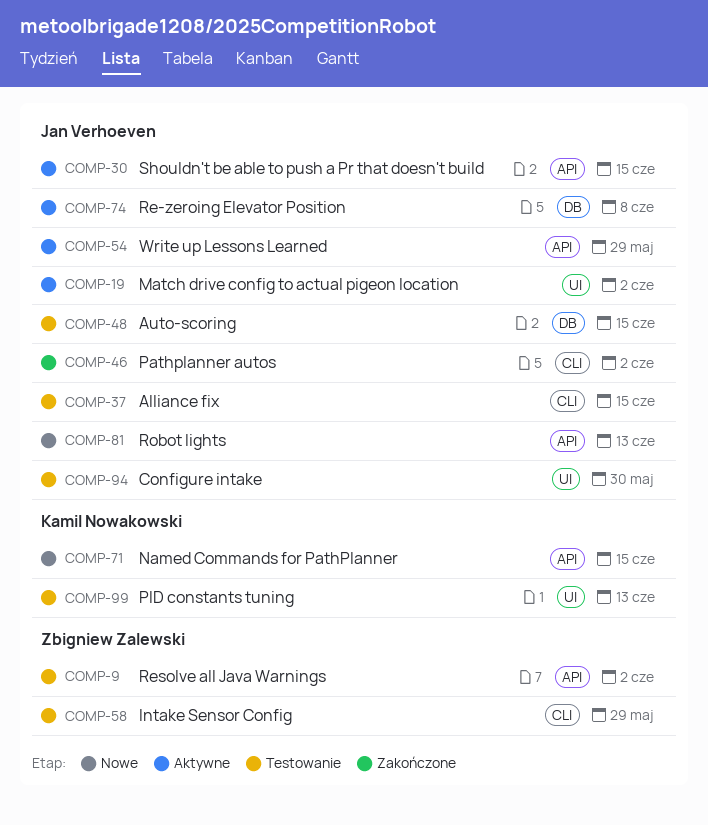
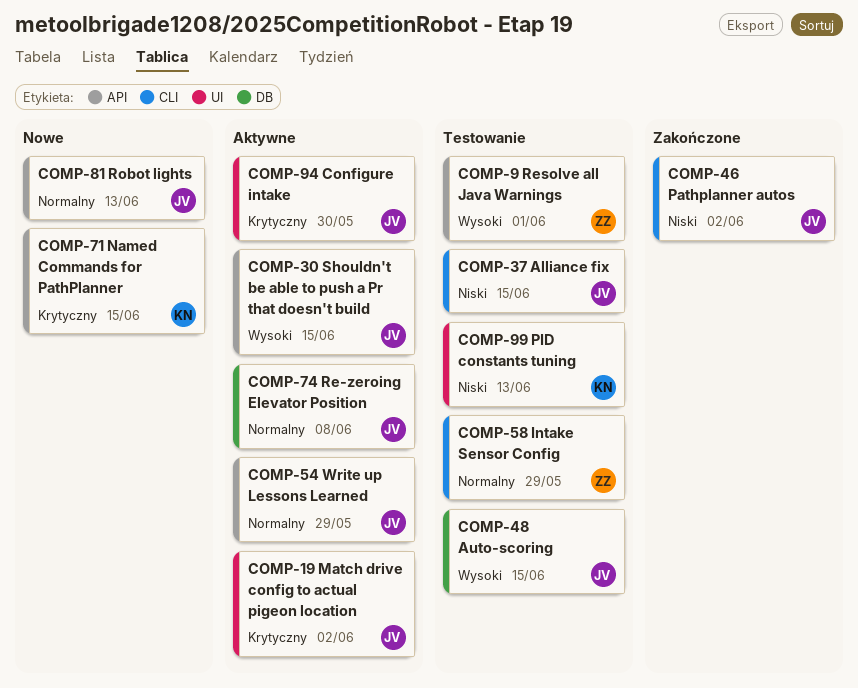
COMP-9, due: Jun 2 -> Jun 1
COMP-94, status: Testowanie -> Aktywne

